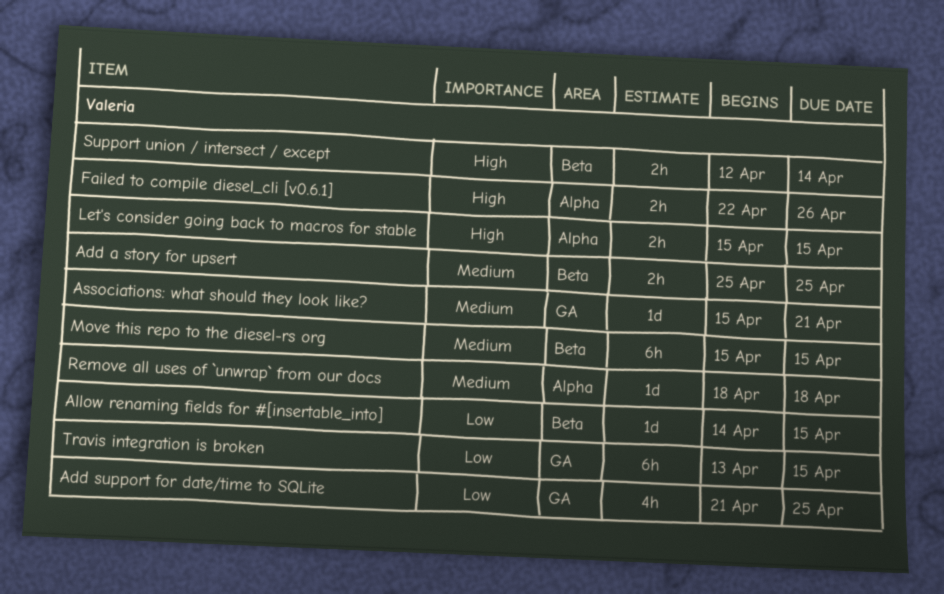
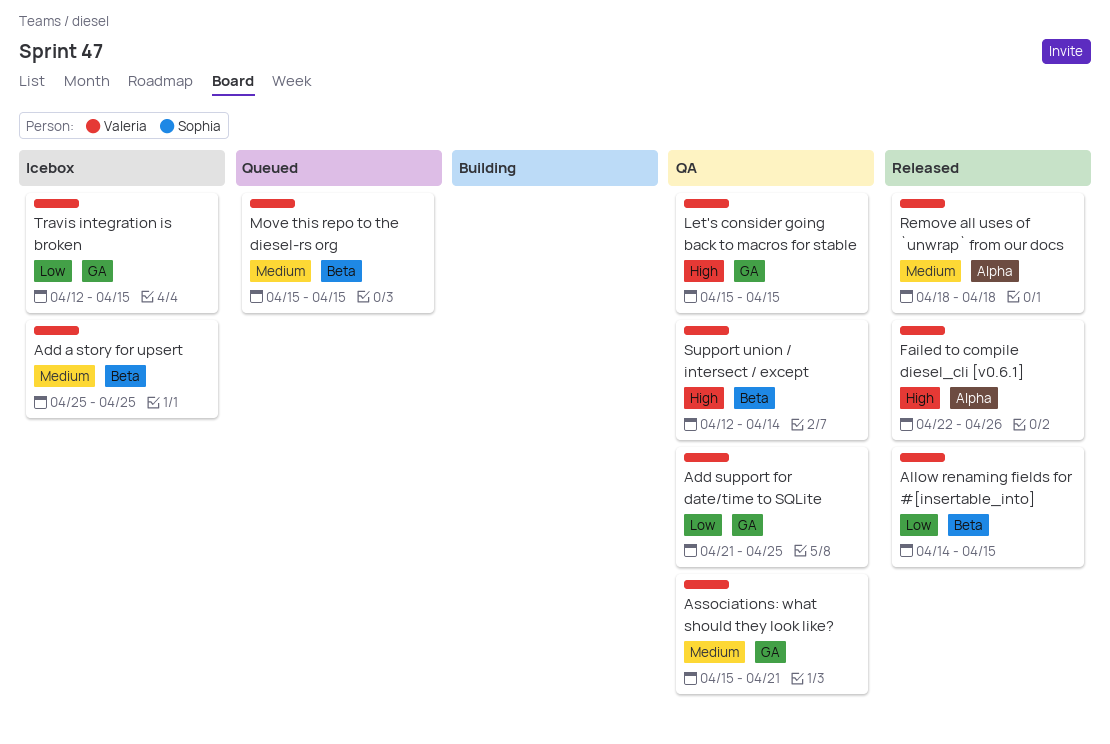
Let's consider going back to macros for stable, label: Alpha -> GA
Travis integration is broken, start: Apr 13 -> Apr 12

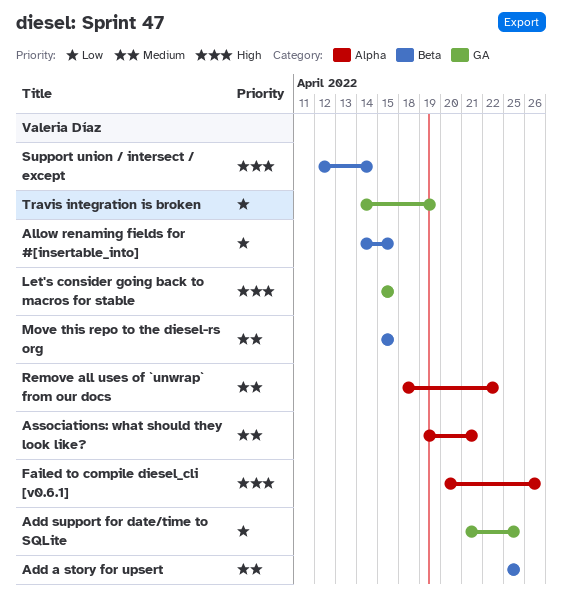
Associations: what should they look like?, label: GA -> Alpha
Associations: what should they look like?, start: Apr 15 -> Apr 19
Failed to compile diesel_cli [v0.6.1], start: Apr 22 -> Apr 20
Remove all uses of `unwrap` from our docs, due: Apr 18 -> Apr 22
Travis integration is broken, start: Apr 12 -> Apr 14
Travis integration is broken, due: Apr 15 -> Apr 19

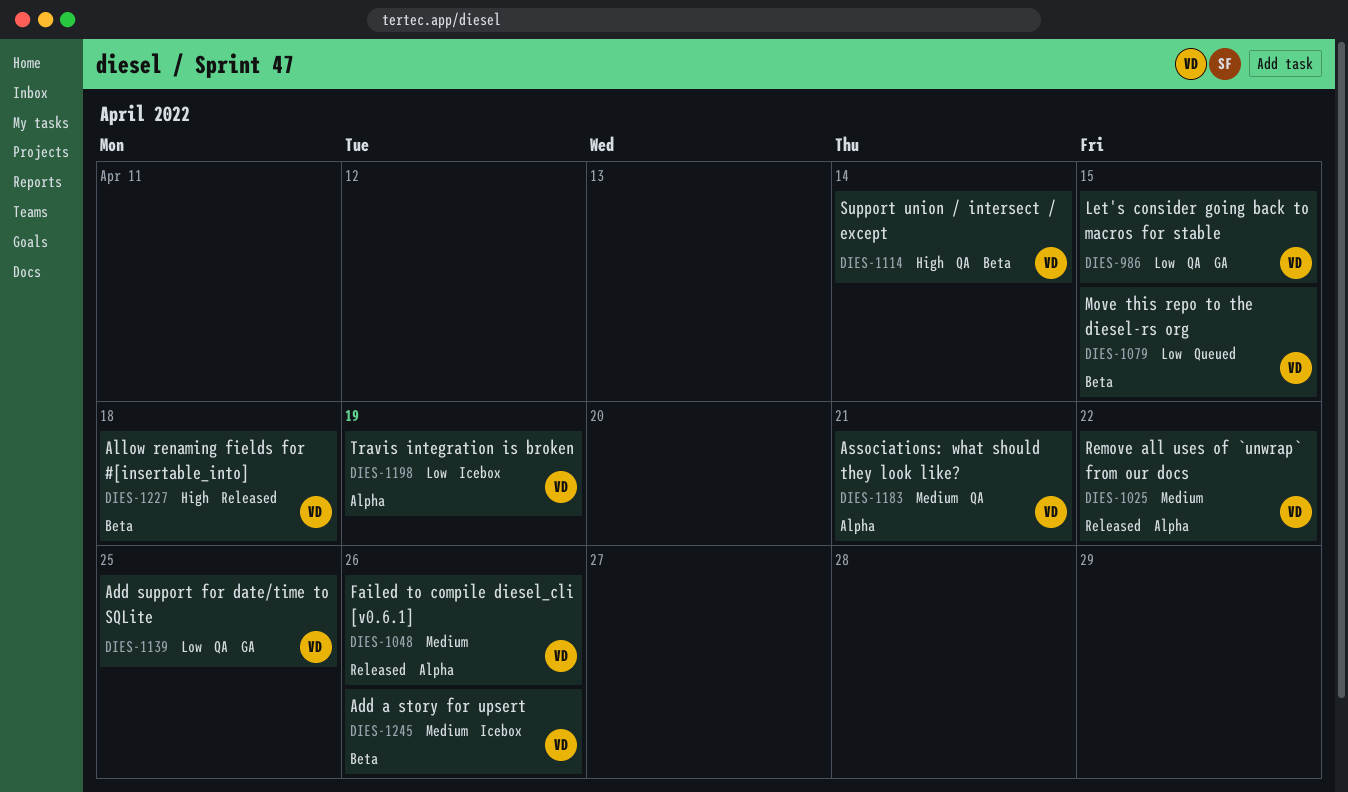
Add a story for upsert, due: Apr 25 -> Apr 26
Allow renaming fields for #[insertable_into], priority: Low -> High
Allow renaming fields for #[insertable_into], due: Apr 15 -> Apr 18
Failed to compile diesel_cli [v0.6.1], priority: High -> Medium
Let's consider going back to macros for stable, priority: High -> Low
Move this repo to the diesel-rs org, priority: Medium -> Low
Travis integration is broken, label: GA -> Alpha

